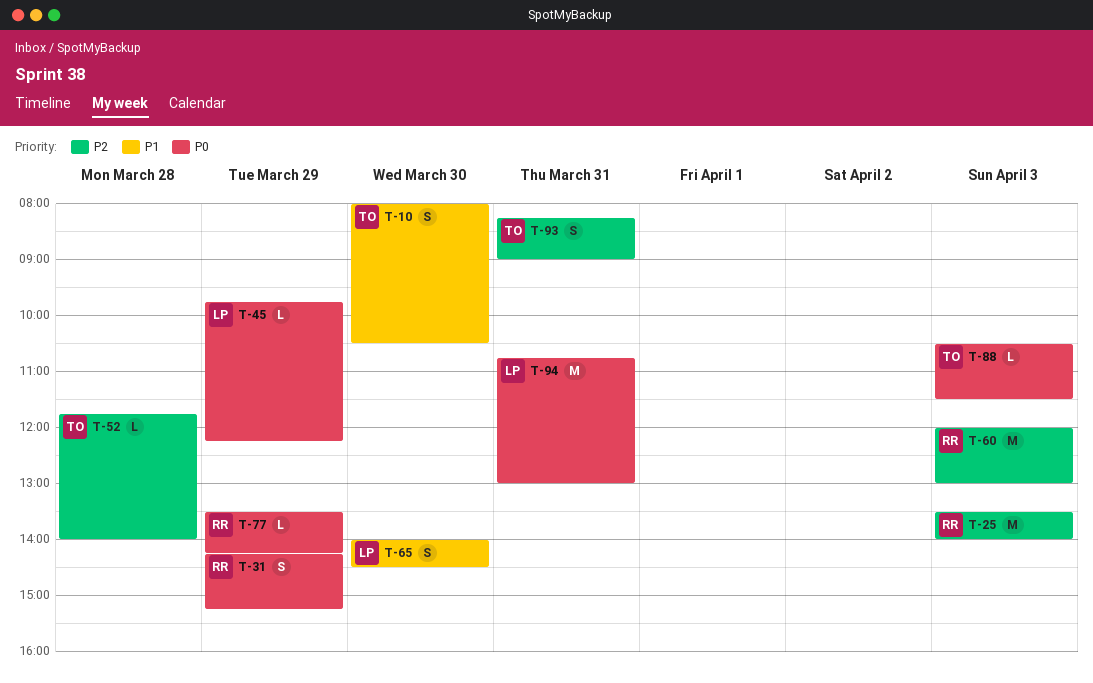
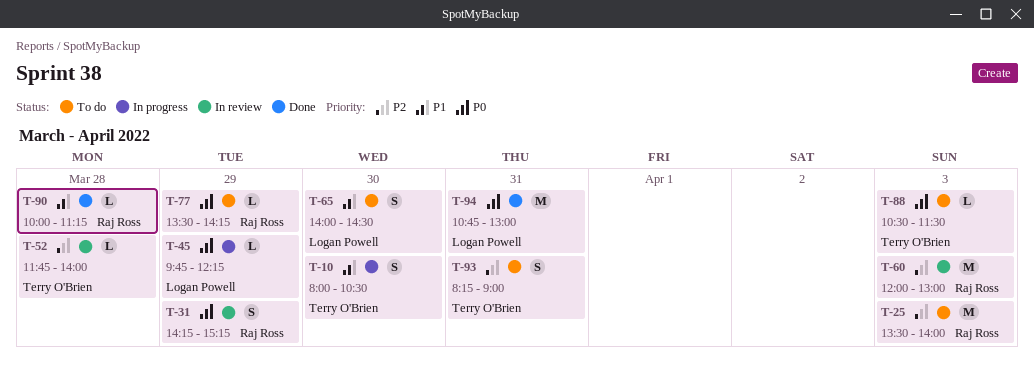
T-90: none -> present

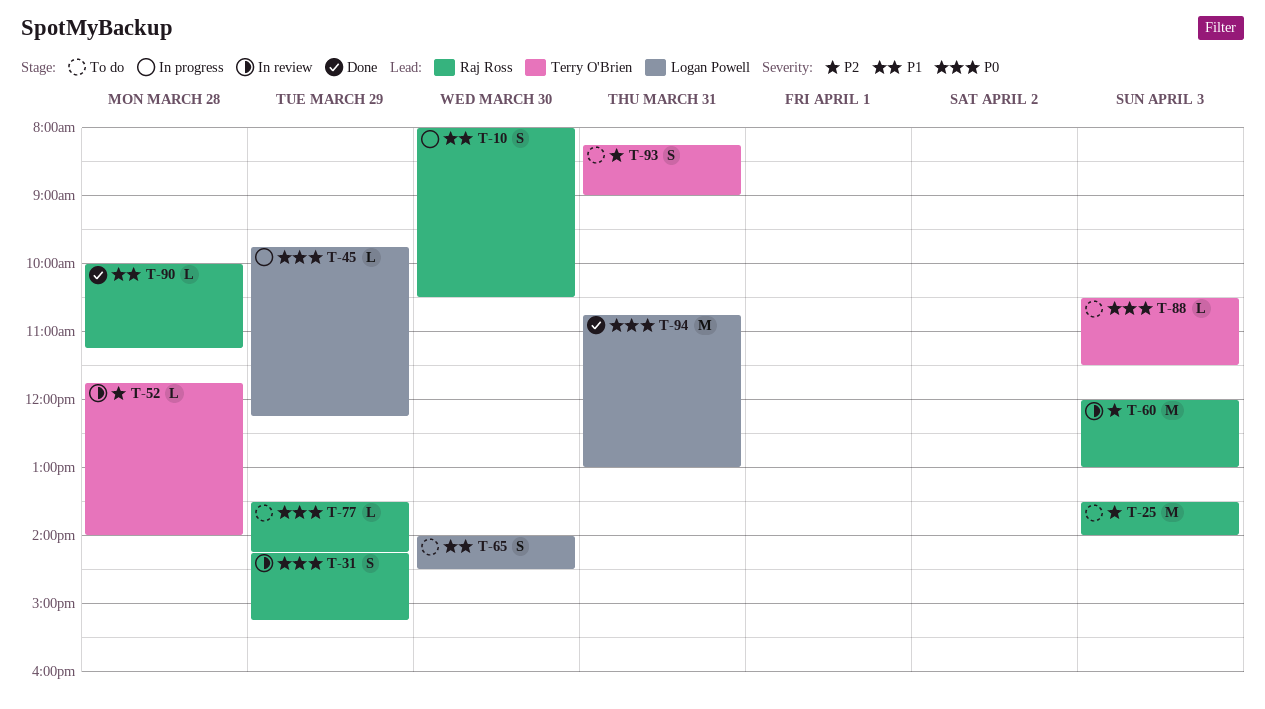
T-10, owner: Terry O'Brien -> Raj Ross

